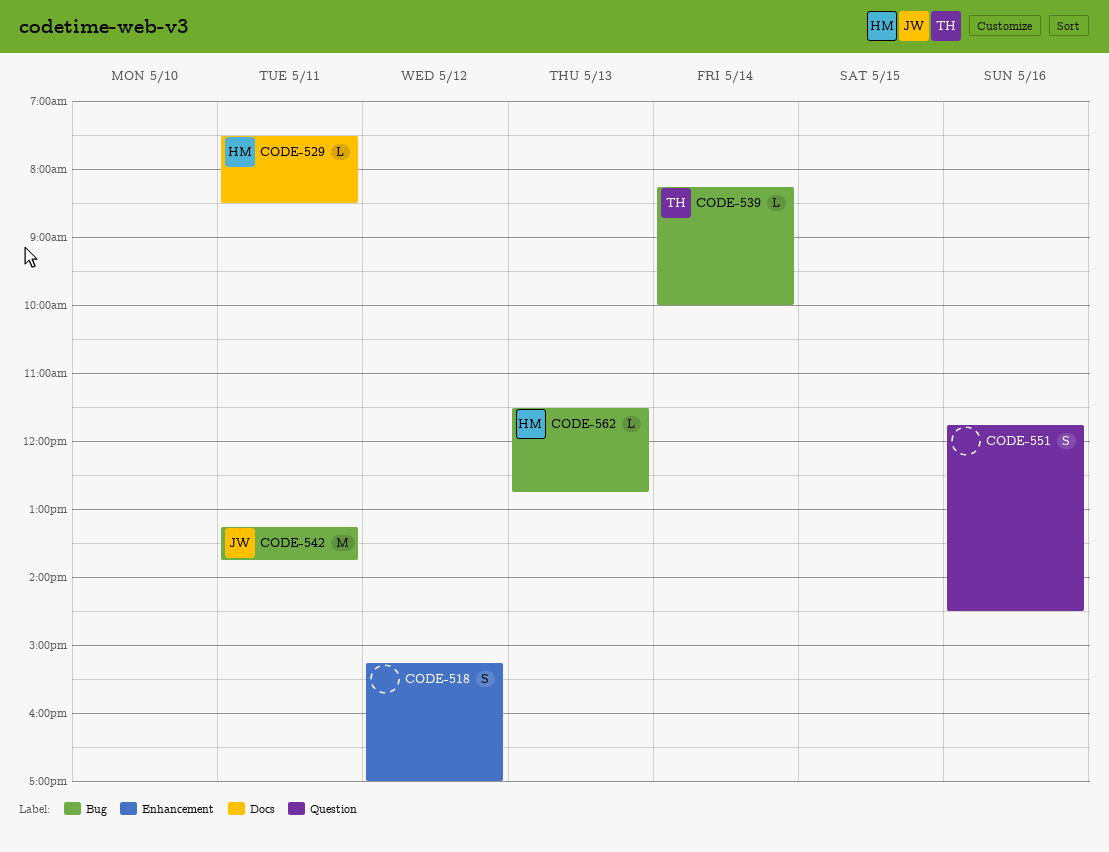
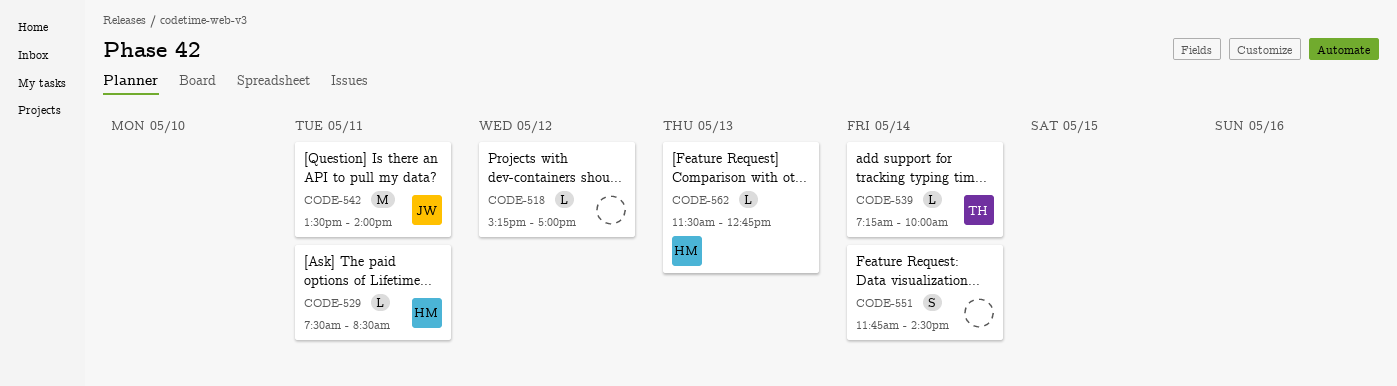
CODE-518, estimate: S -> L
CODE-539, begins: 08:15 -> 07:15
CODE-542, begins: 13:15 -> 13:30
CODE-542, ends: 13:45 -> 14:00
CODE-551, day: May 16 -> May 14

